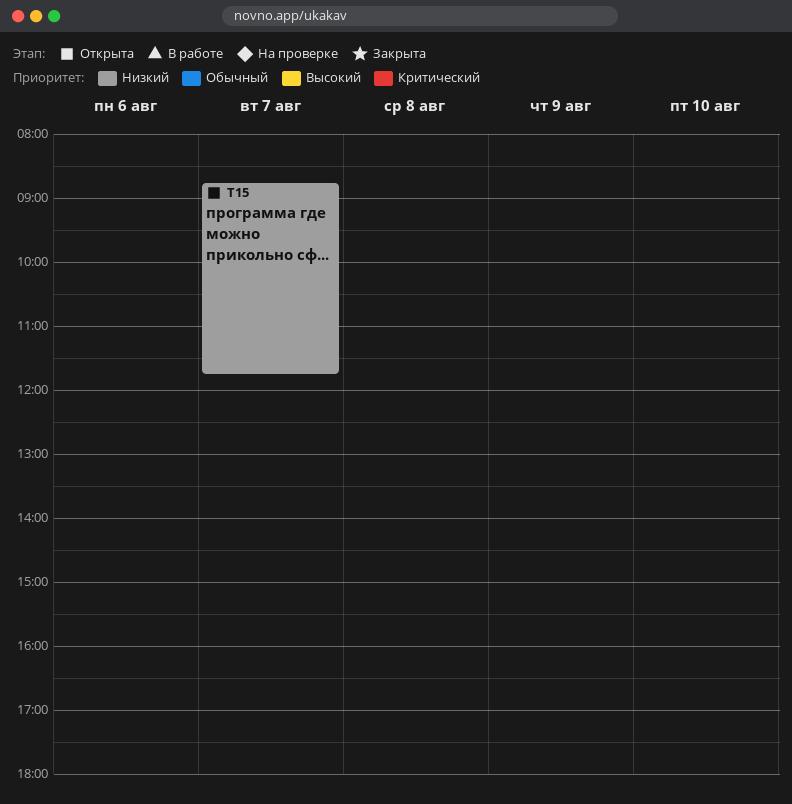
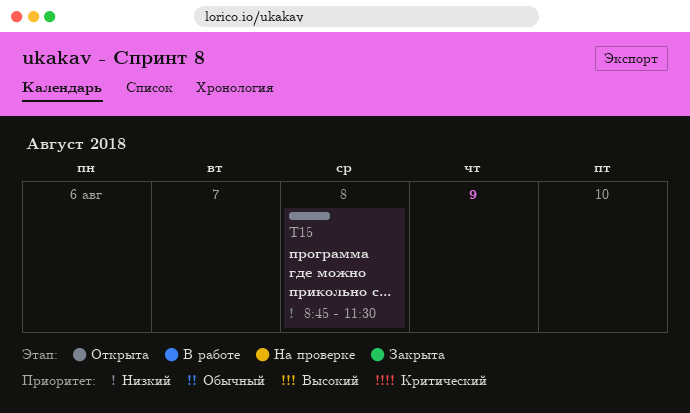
T15, day: Aug 7 -> Aug 8
T15, ends: 11:45 -> 11:30

